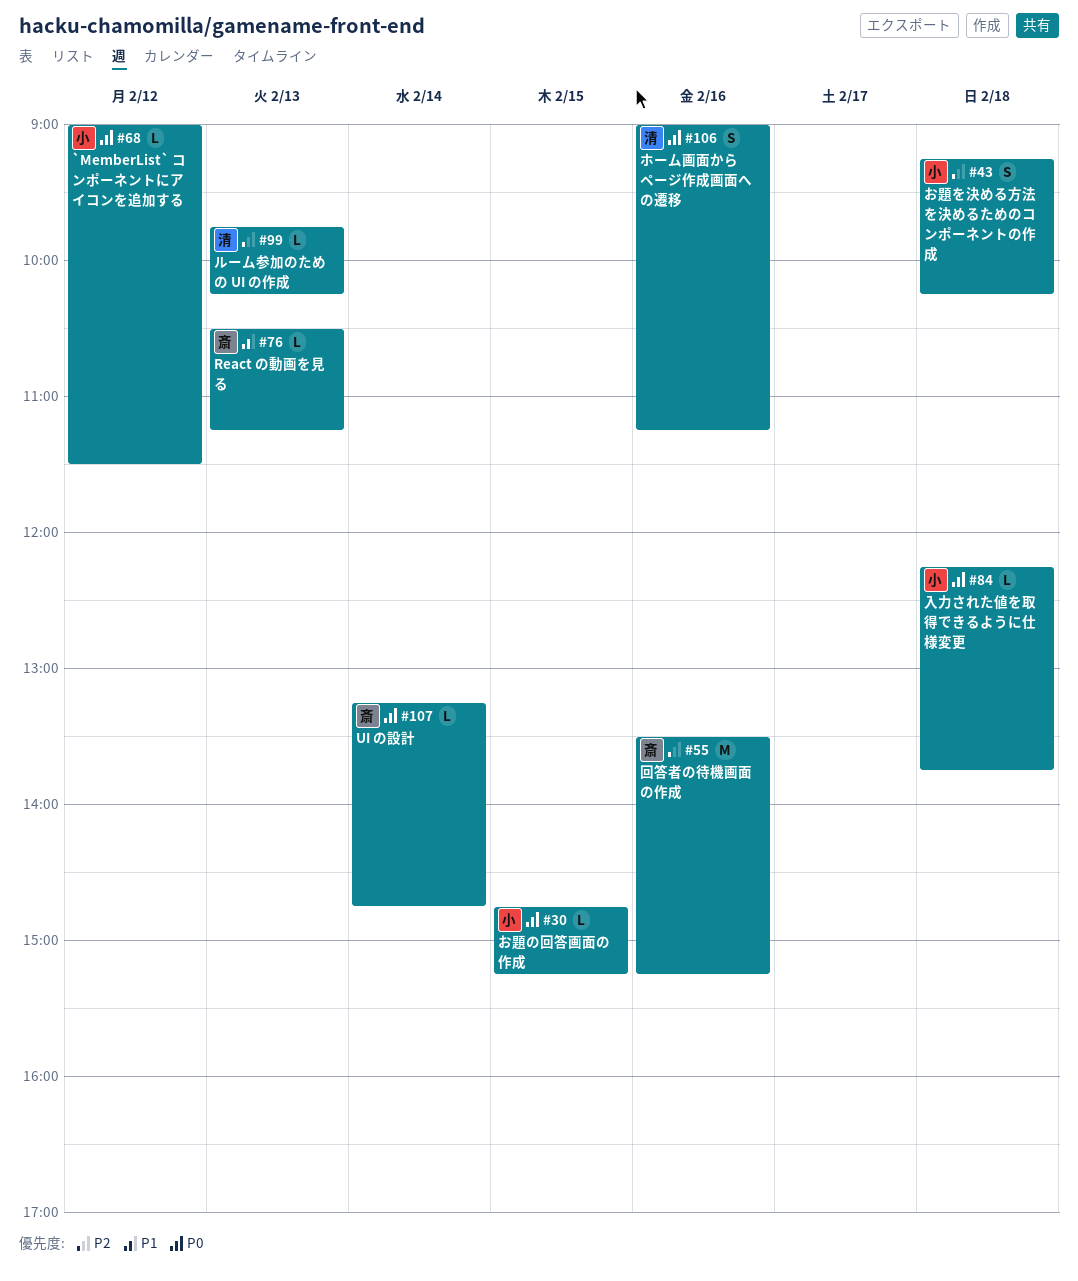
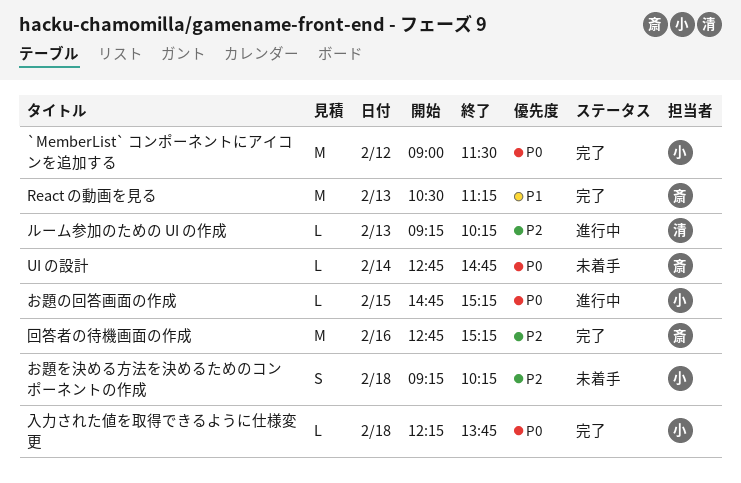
`MemberList` コンポーネントにアイコンを追加する, estimate: L -> M
React の動画を見る, estimate: L -> M
UI の設計, begins: 13:15 -> 12:45
ホーム画面からページ作成画面への遷移: present -> none
ルーム参加のための UI の作成, begins: 09:45 -> 09:15
回答者の待機画面の作成, begins: 13:30 -> 12:45

